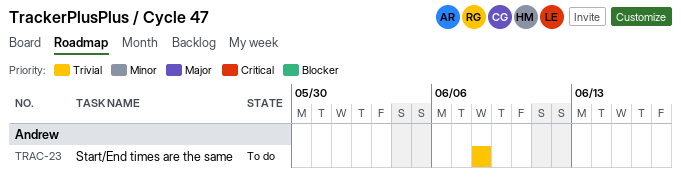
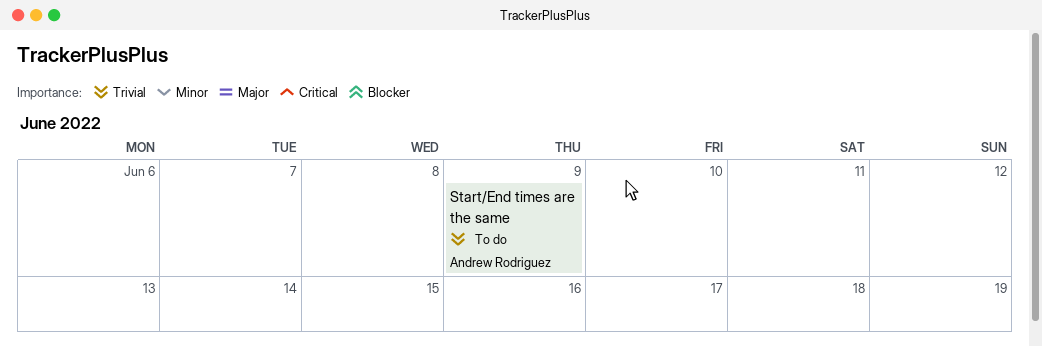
Start/End times are the same, due: Jun 8 -> Jun 9

